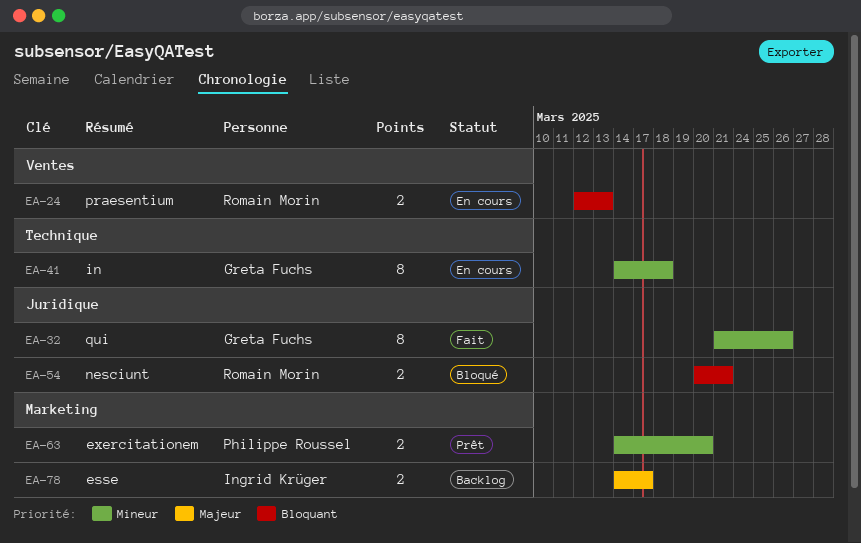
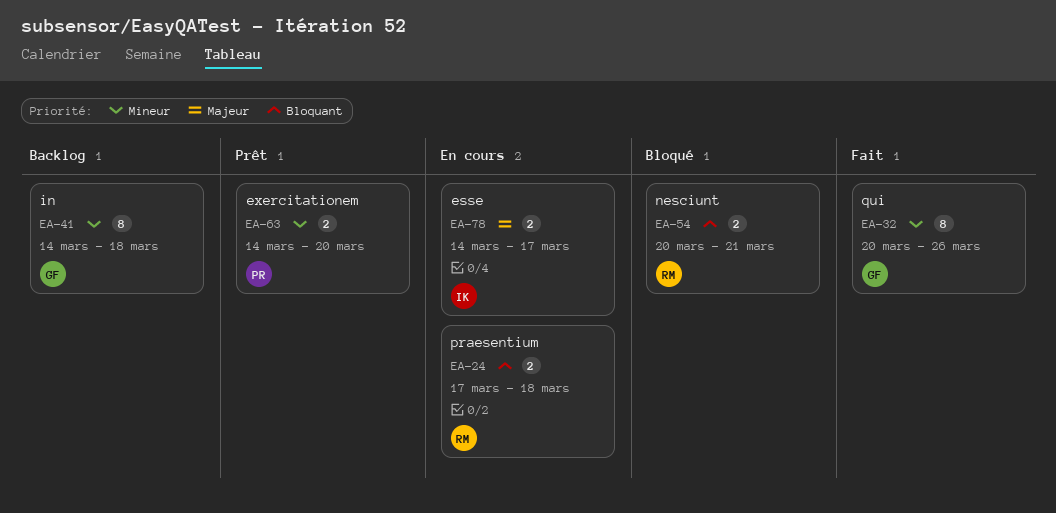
EA-24, start: Mar 12 -> Mar 17
EA-24, due: Mar 13 -> Mar 18
EA-32, start: Mar 21 -> Mar 20
EA-41, status: En cours -> Backlog
EA-78, status: Backlog -> En cours

